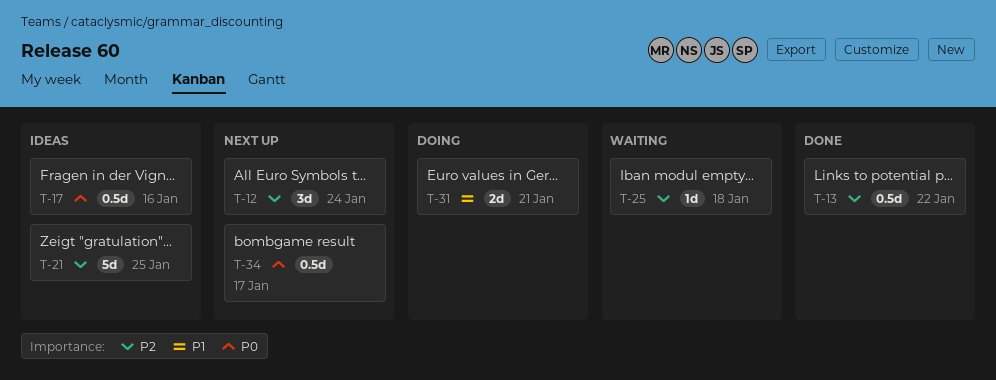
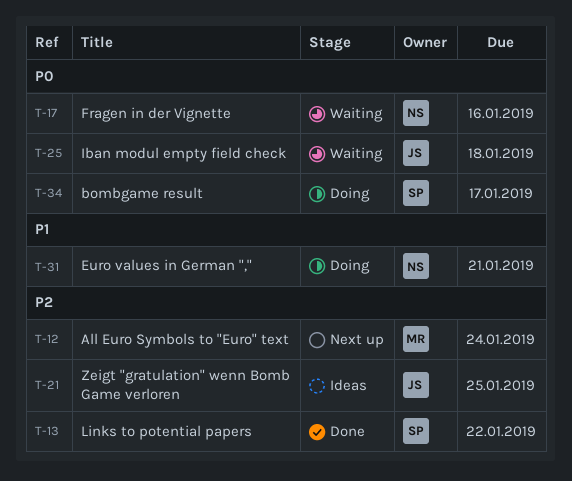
T-17, status: Ideas -> Waiting
T-25, priority: P2 -> P0
T-34, status: Next up -> Doing

